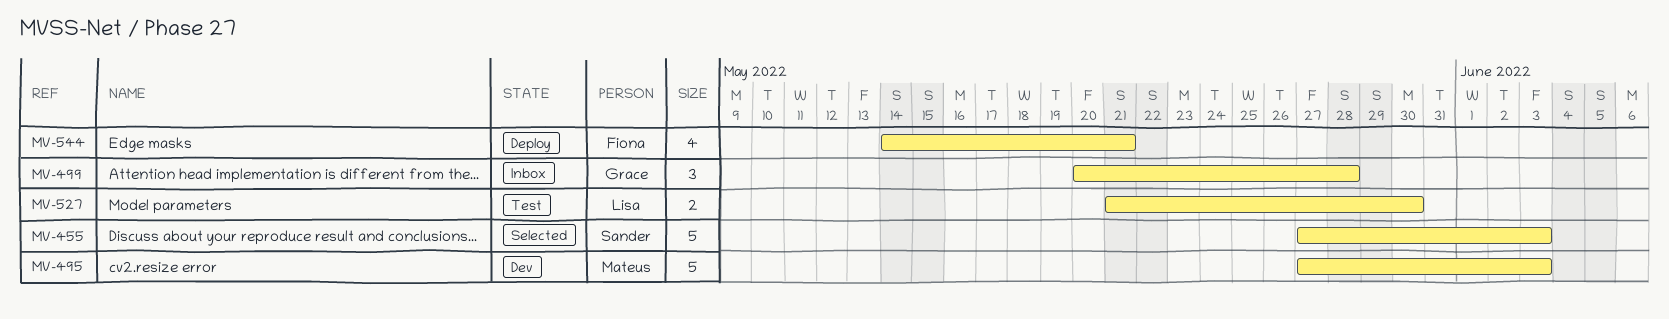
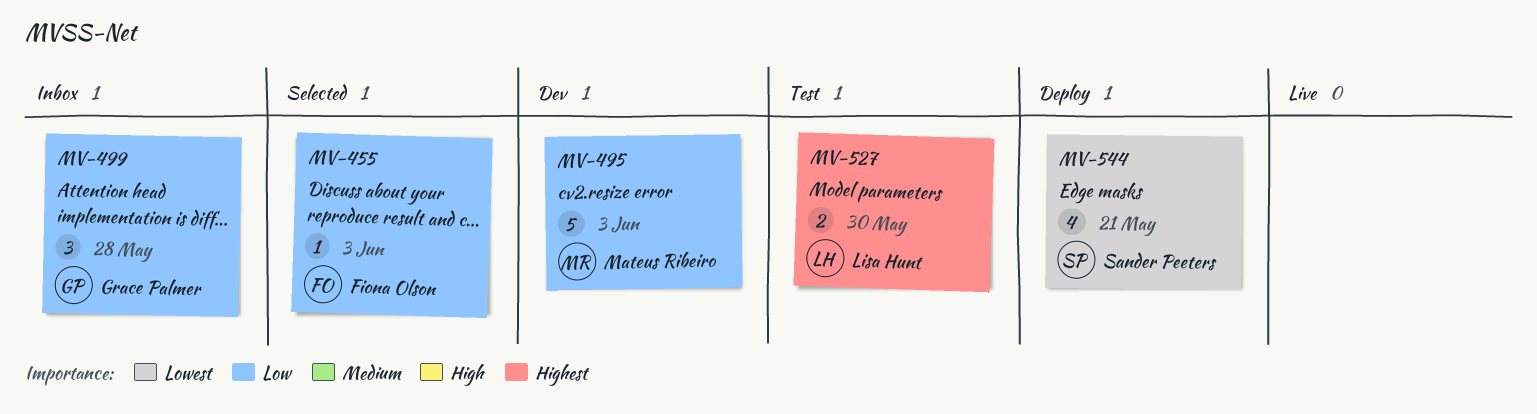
MV-455, owner: Sander Peeters -> Fiona Olson
MV-455, estimate: 5 -> 1
MV-544, owner: Fiona Olson -> Sander Peeters

